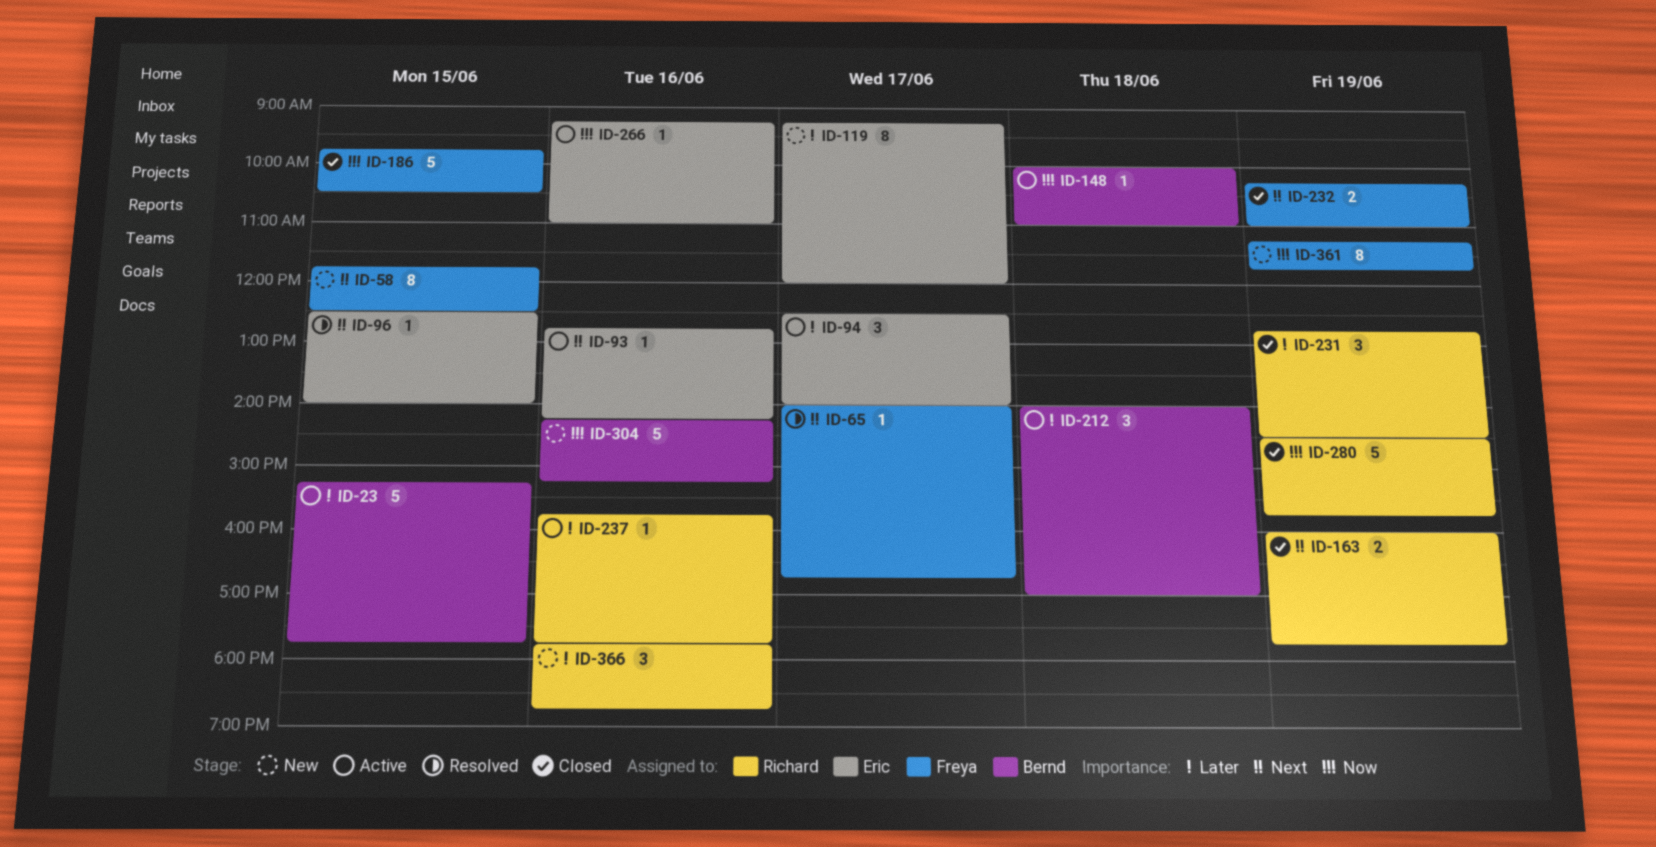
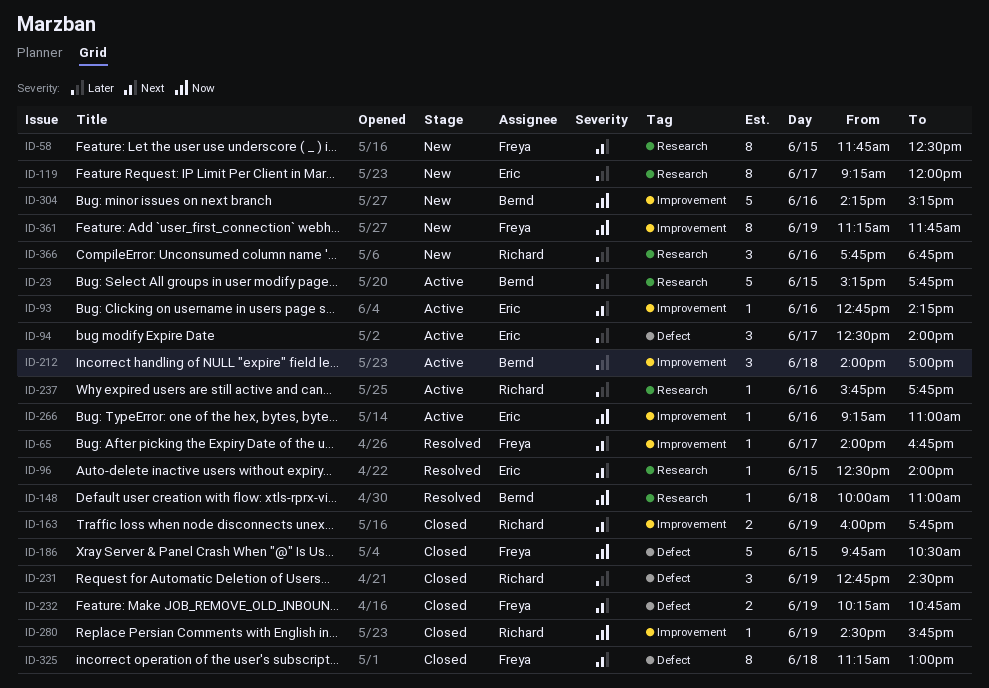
ID-148, status: Active -> Resolved
ID-232, ends: 11:00 -> 10:45
ID-280, estimate: 5 -> 1
ID-325: none -> present

